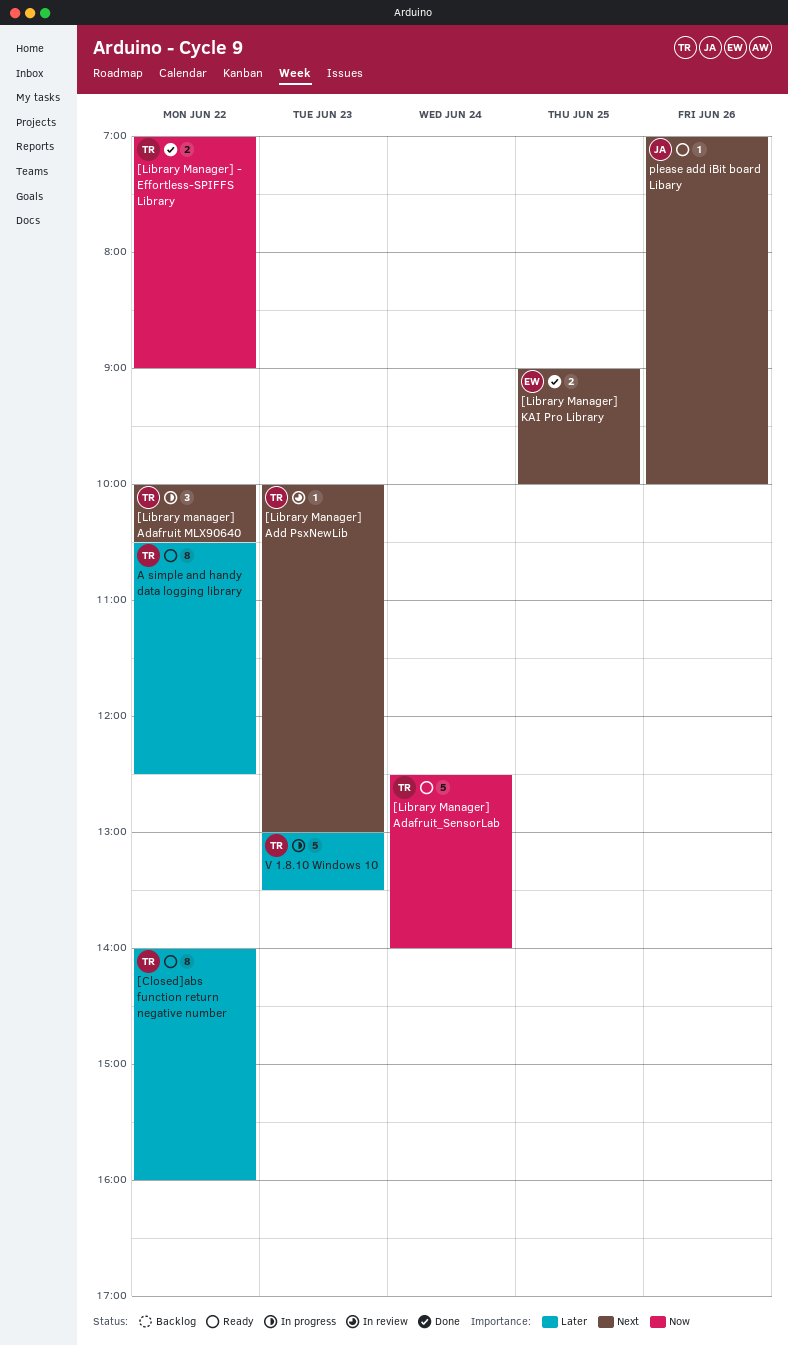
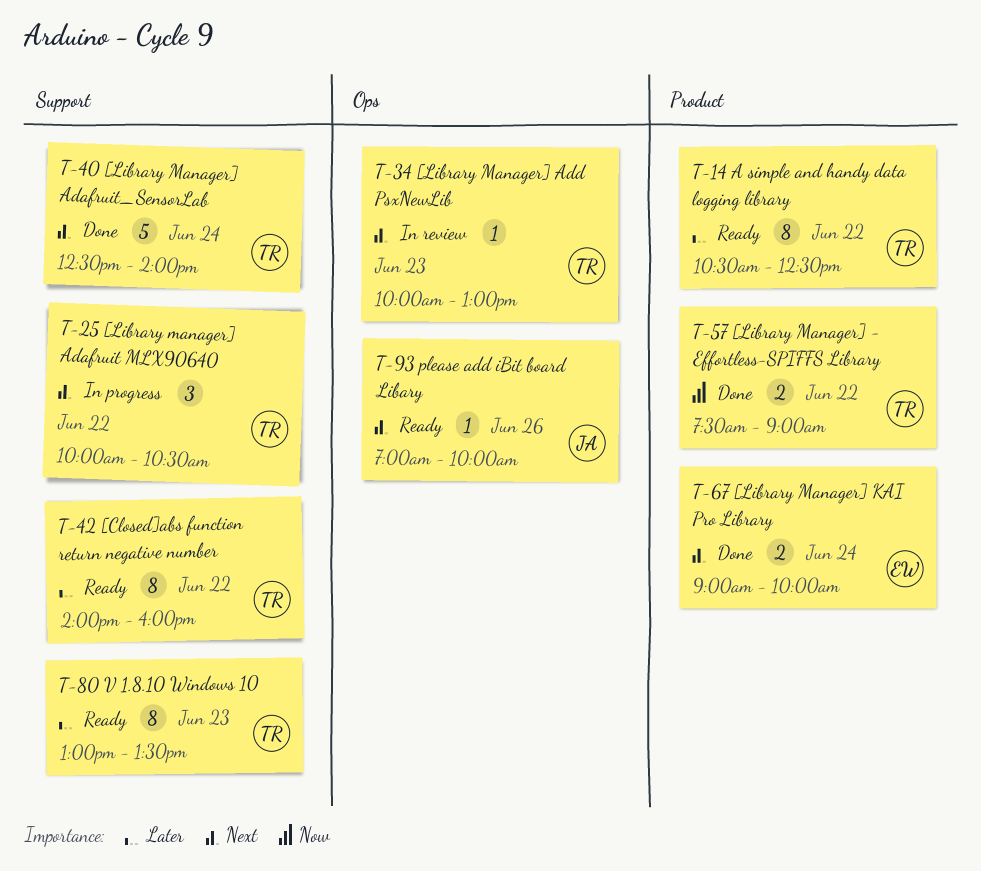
[Library Manager] - Effortless-SPIFFS Library, begins: 07:00 -> 07:30
[Library Manager] Adafruit_SensorLab, status: Ready -> Done
[Library Manager] Adafruit_SensorLab, priority: Now -> Next
[Library Manager] KAI Pro Library, day: Jun 25 -> Jun 24
V 1.8.10 Windows 10, status: In progress -> Ready
V 1.8.10 Windows 10, estimate: 5 -> 8

